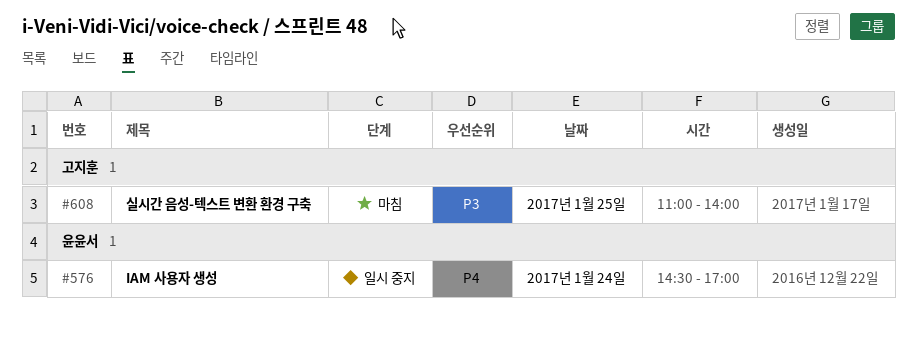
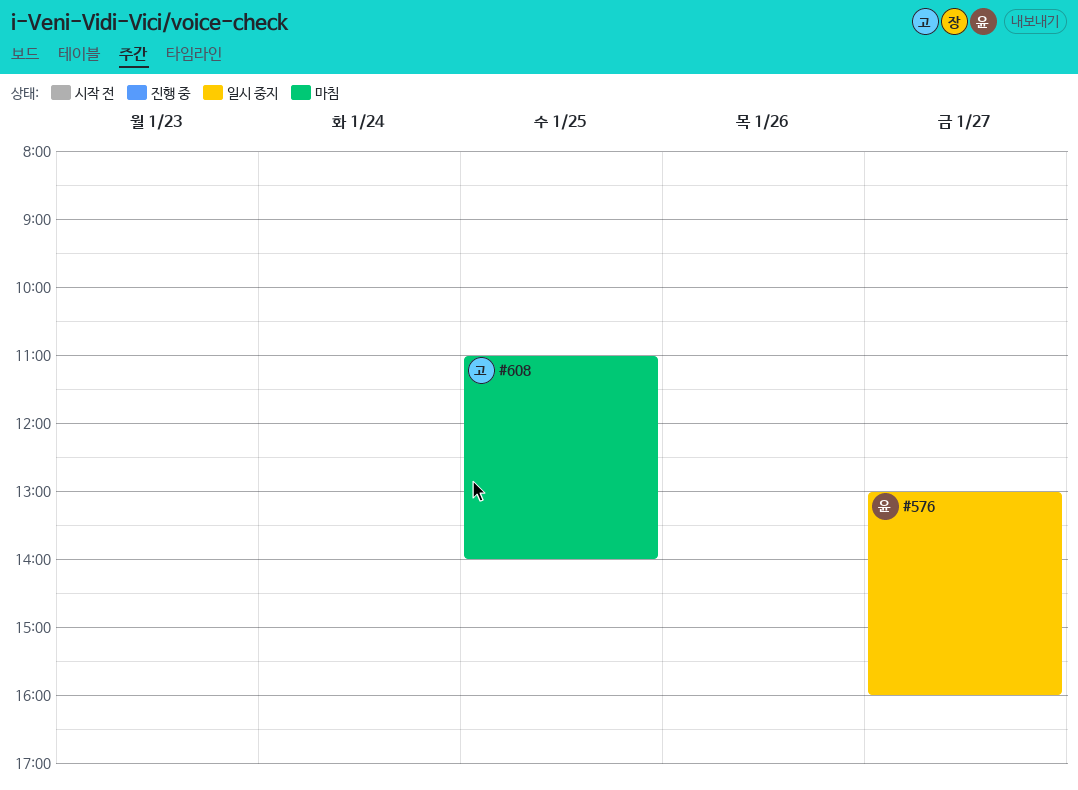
#576, day: Jan 24 -> Jan 27
#576, begins: 14:30 -> 13:00
#576, ends: 17:00 -> 16:00

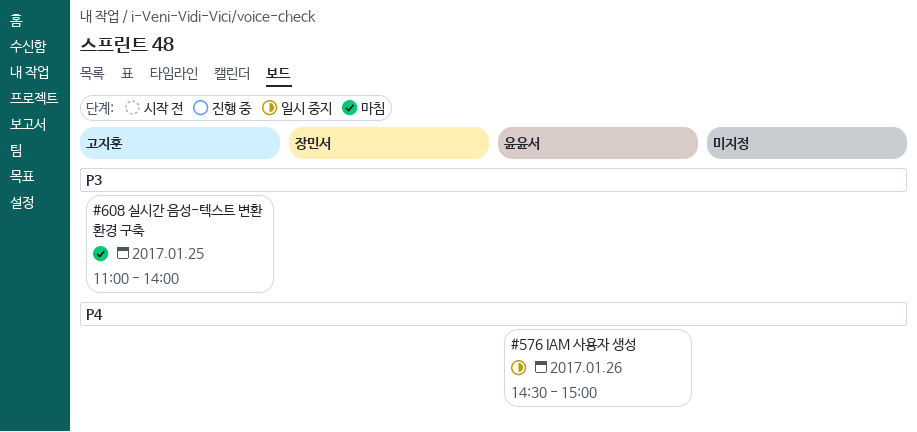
#576, day: Jan 27 -> Jan 26
#576, begins: 13:00 -> 14:30
#576, ends: 16:00 -> 15:00

